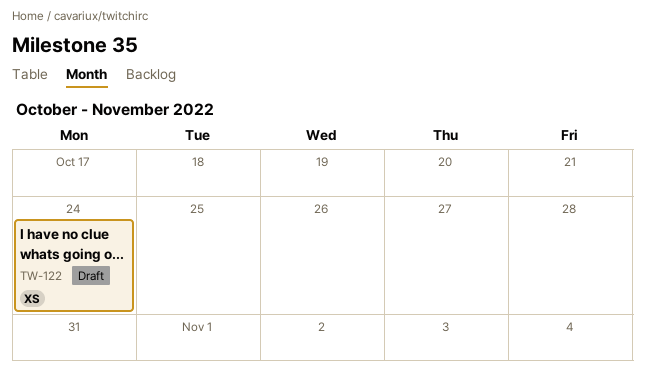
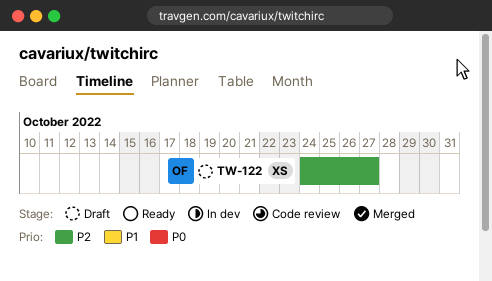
TW-122, due: Oct 24 -> Oct 27

